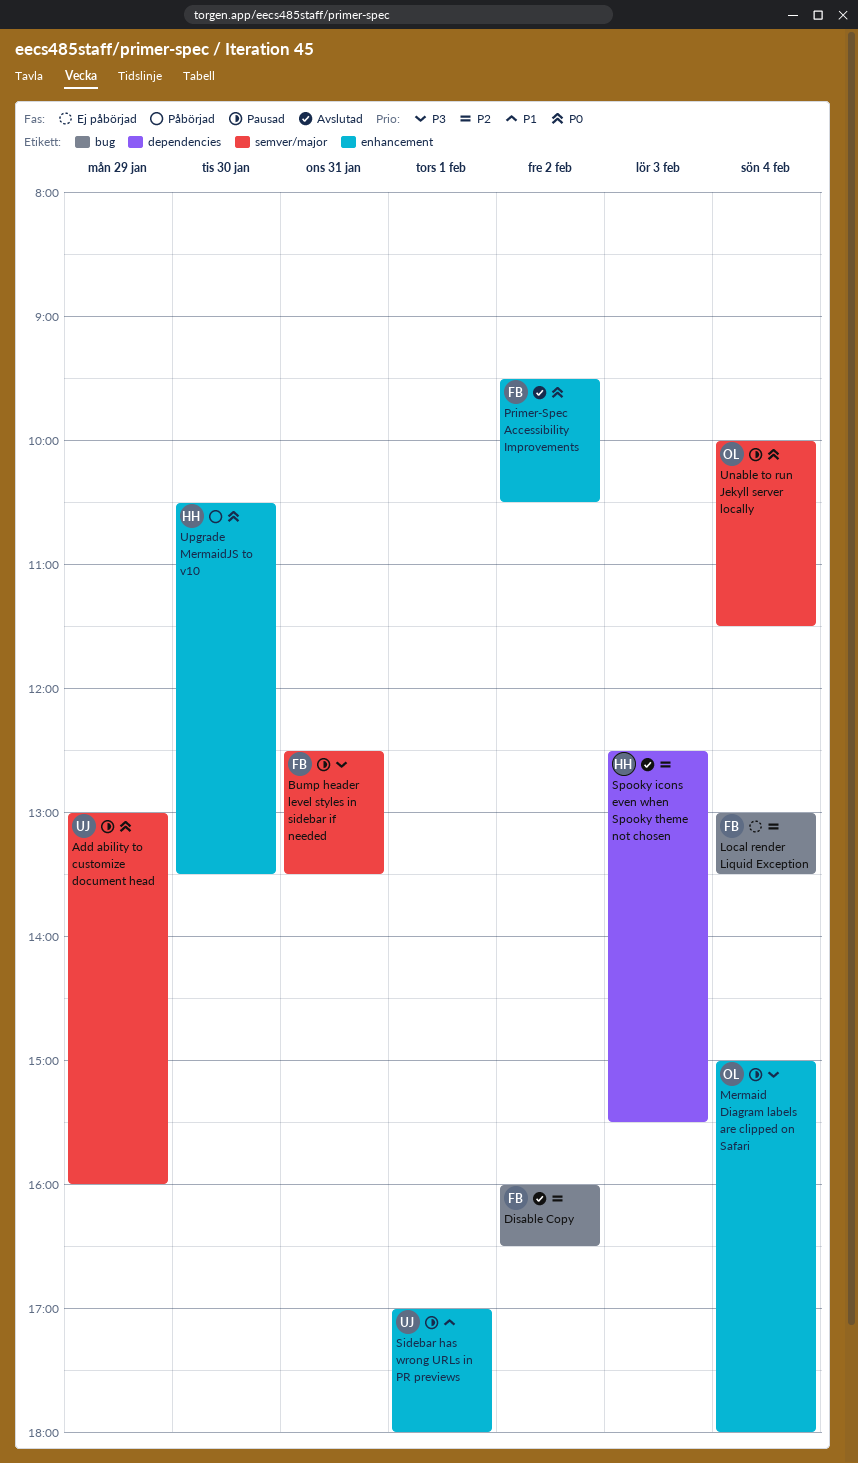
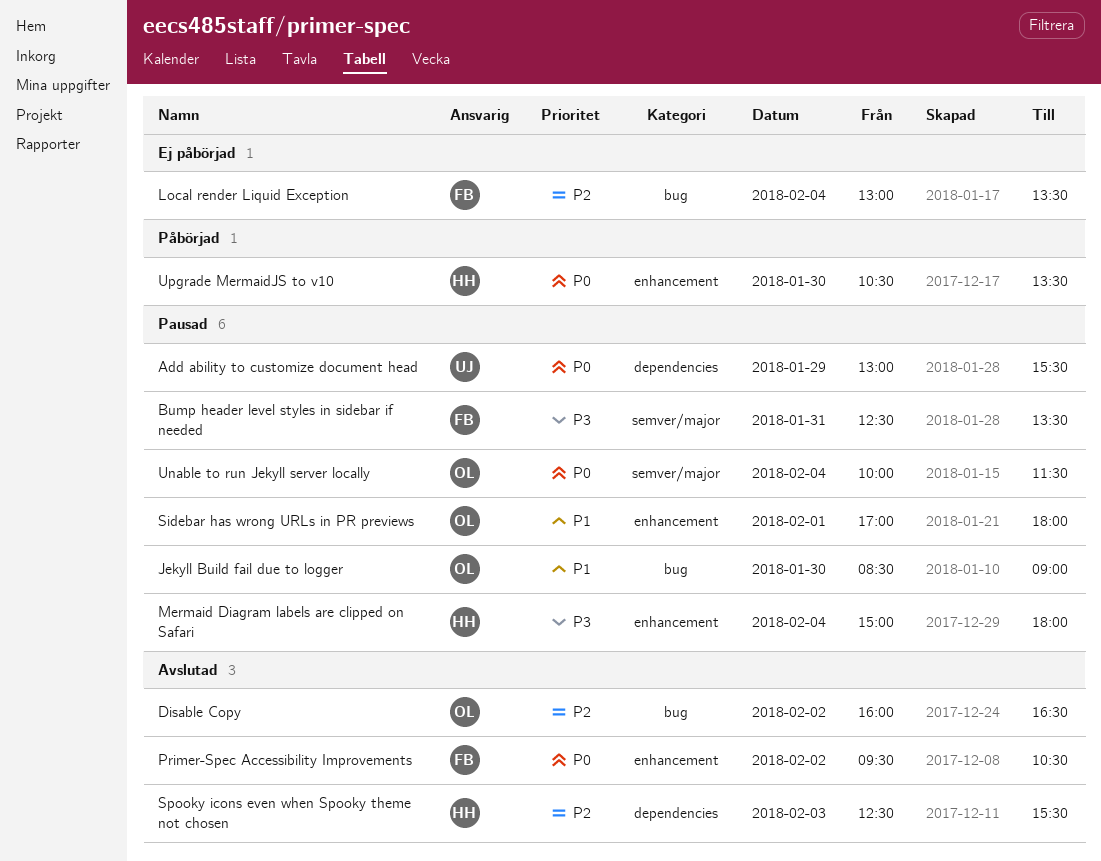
Add ability to customize document head, label: semver/major -> dependencies
Add ability to customize document head, ends: 16:00 -> 15:30
Disable Copy, owner: FB -> OL
Jekyll Build fail due to logger: none -> present
Mermaid Diagram labels are clipped on Safari, owner: OL -> HH
Sidebar has wrong URLs in PR previews, owner: UJ -> OL

